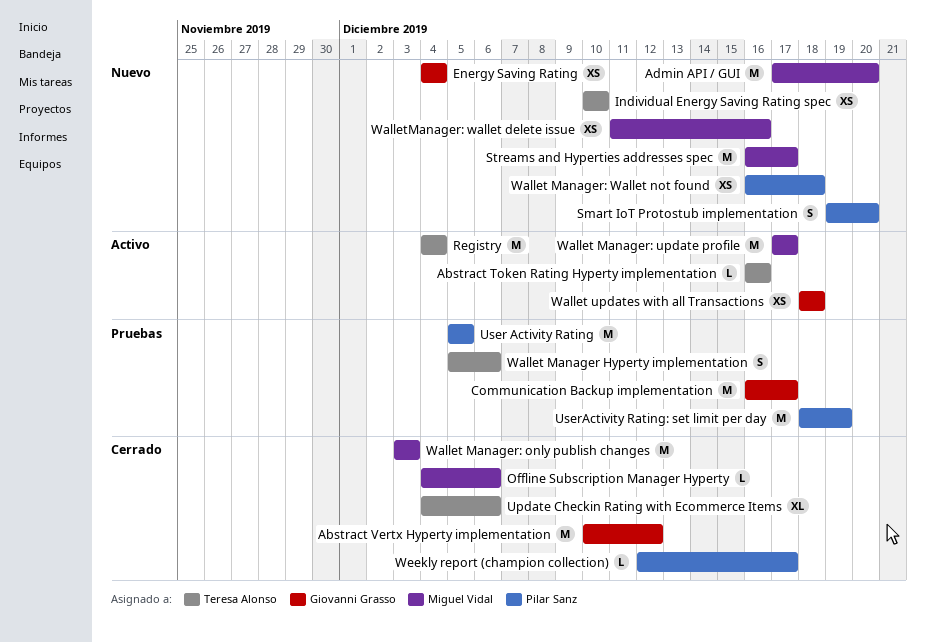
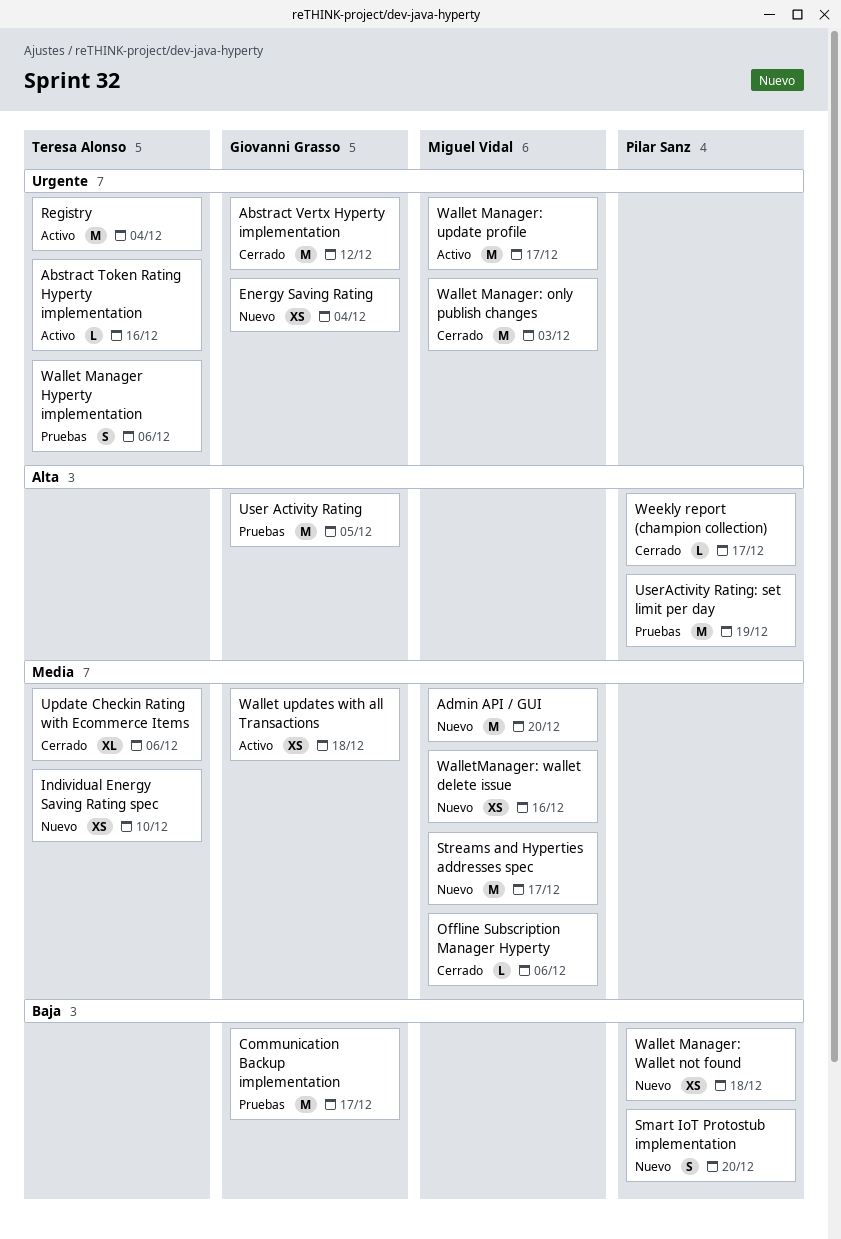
User Activity Rating, owner: Pilar Sanz -> Giovanni Grasso

